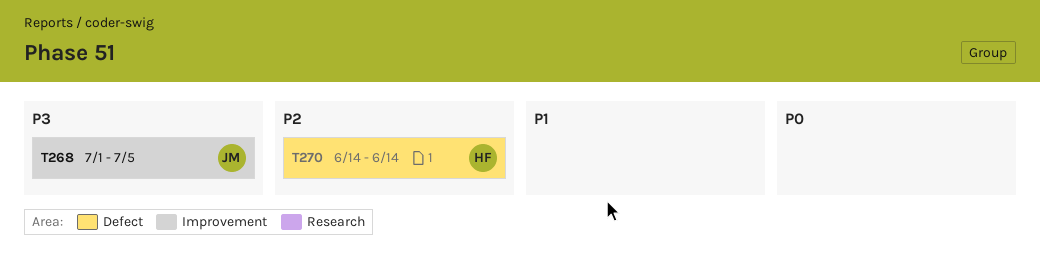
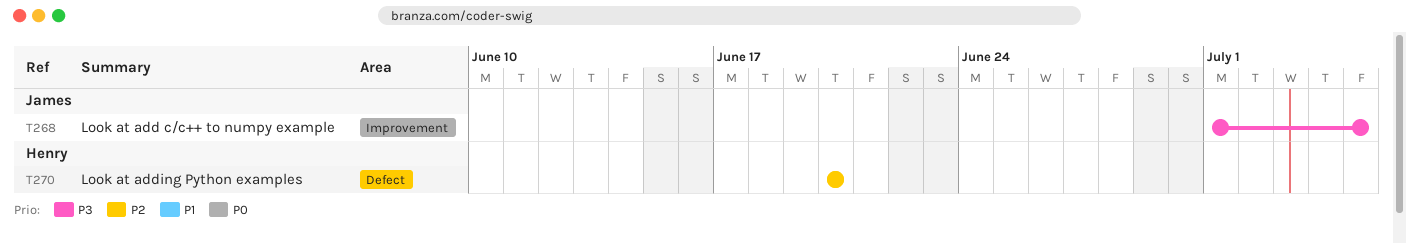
T270, start: Jun 14 -> Jun 20
T270, due: Jun 14 -> Jun 20

